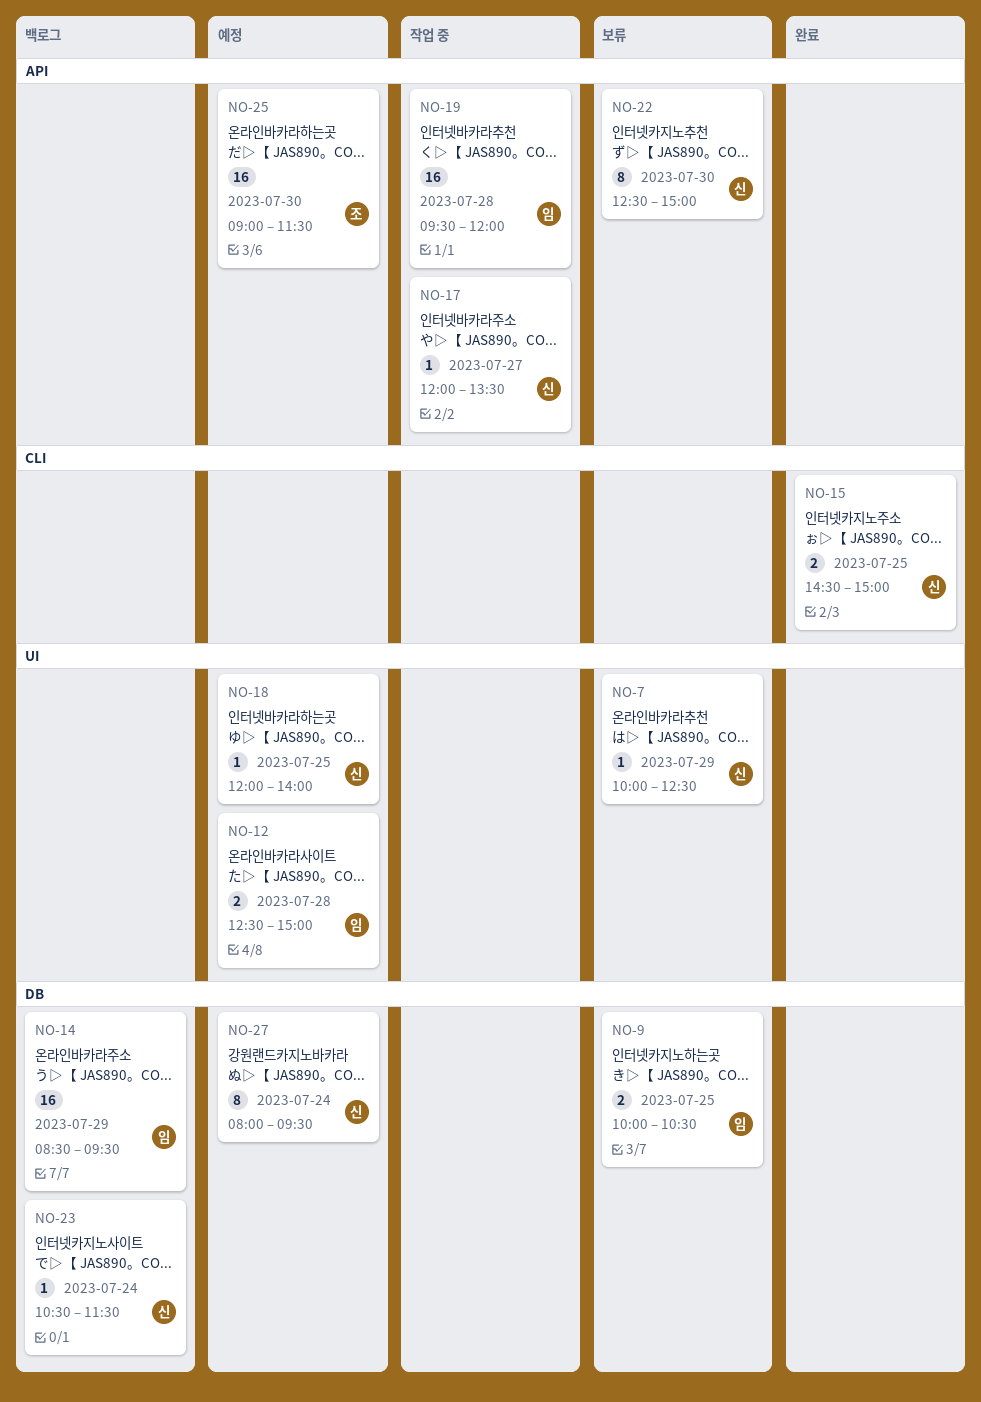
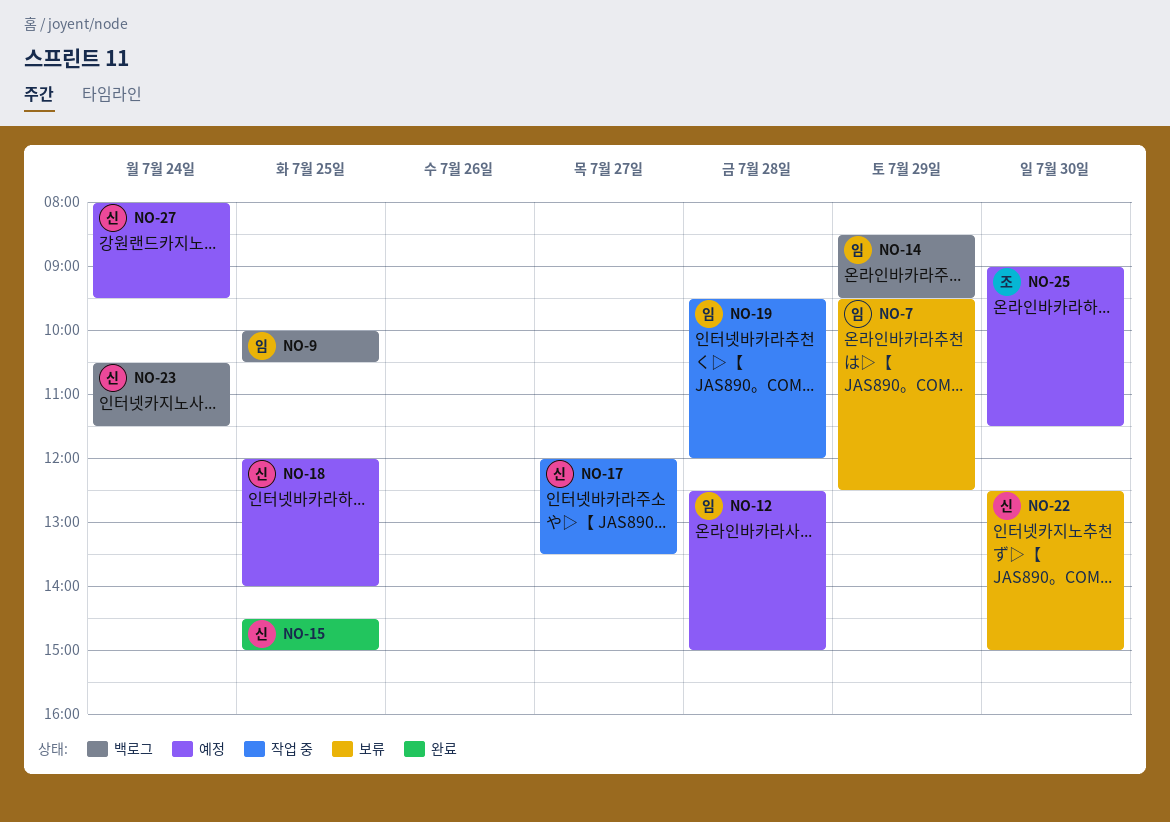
NO-7, owner: 신 -> 임
NO-7, begins: 10:00 -> 09:30
NO-9, status: 보류 -> 백로그

